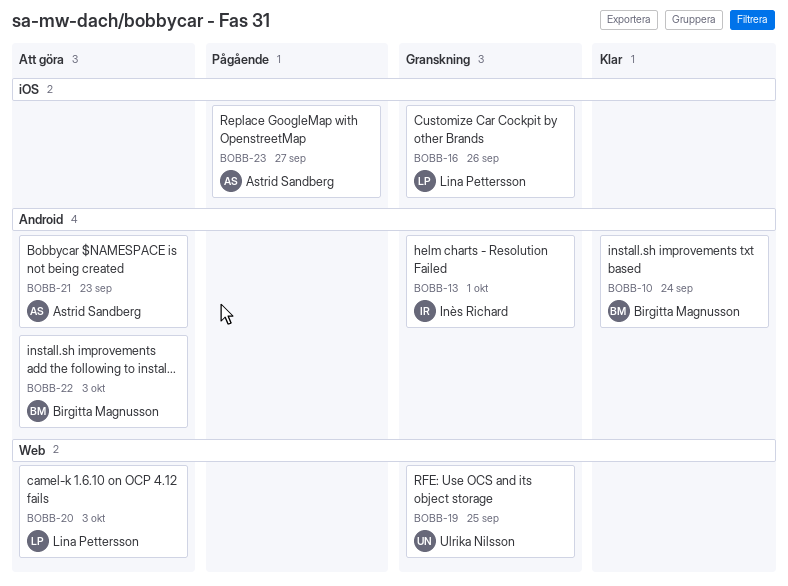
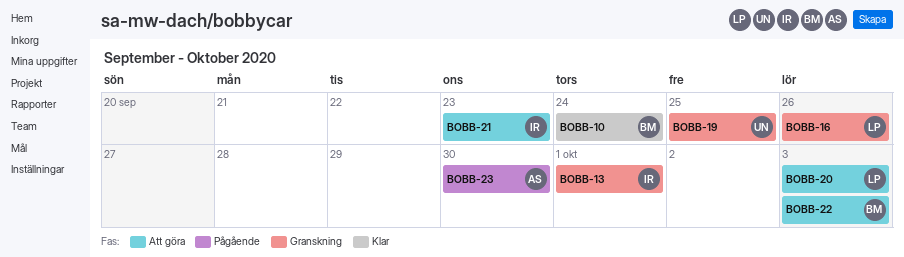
BOBB-21, owner: Astrid Sandberg -> Inès Richard
BOBB-23, due: Sep 27 -> Sep 30

